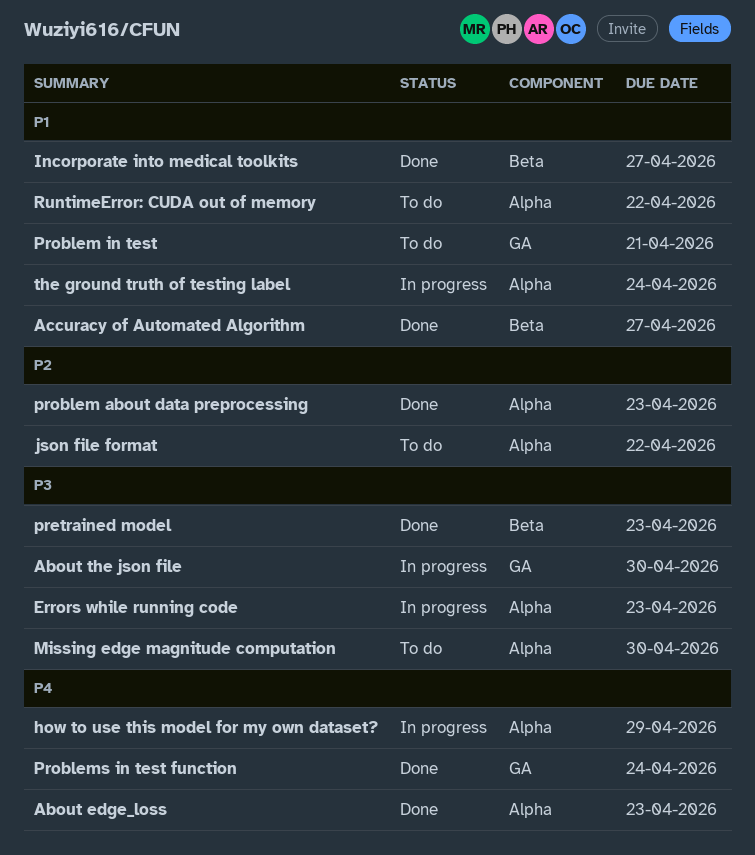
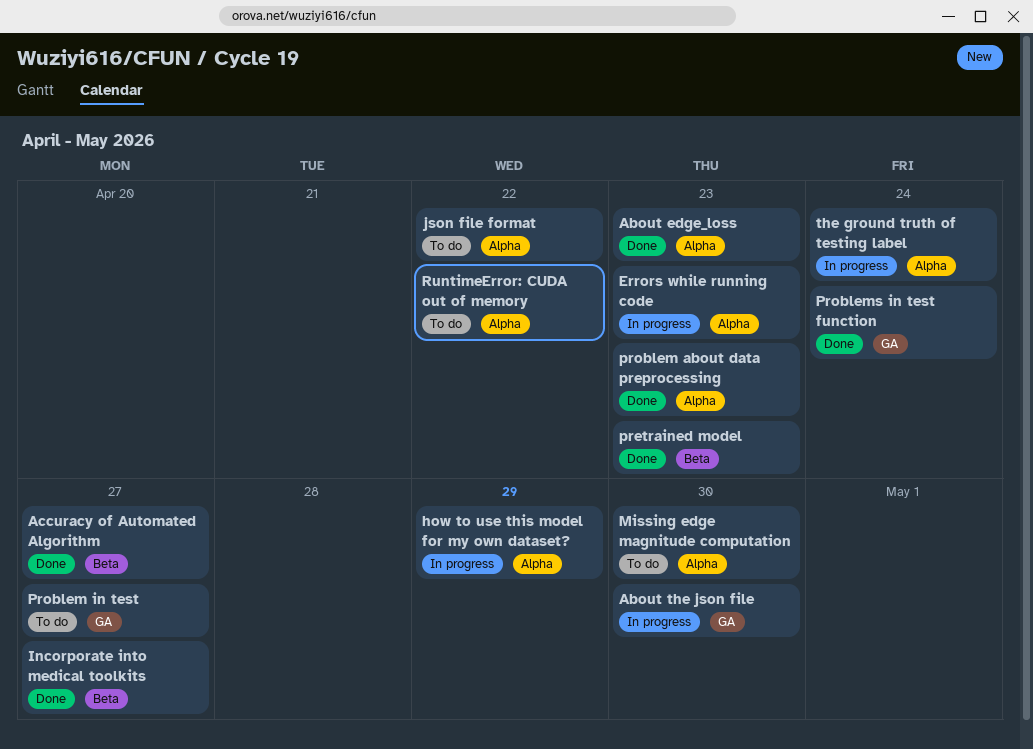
Problem in test, due: Apr 21 -> Apr 27

